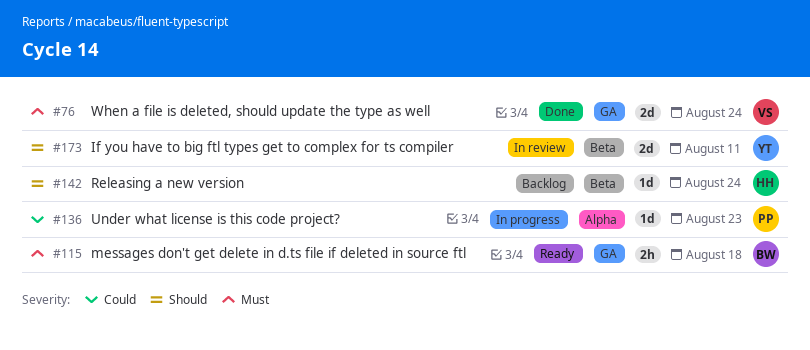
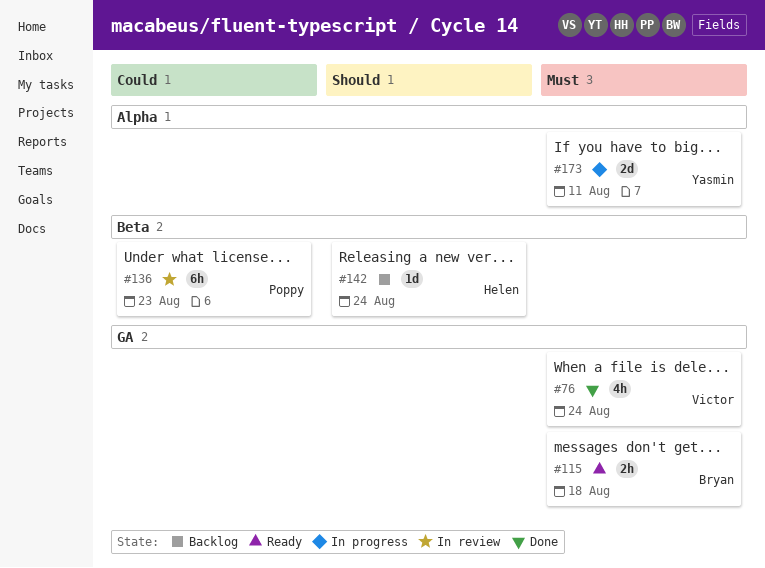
#76, estimate: 2d -> 4h
#136, status: In progress -> In review
#136, label: Alpha -> Beta
#136, estimate: 1d -> 6h
#173, status: In review -> In progress
#173, priority: Should -> Must
#173, label: Beta -> Alpha

